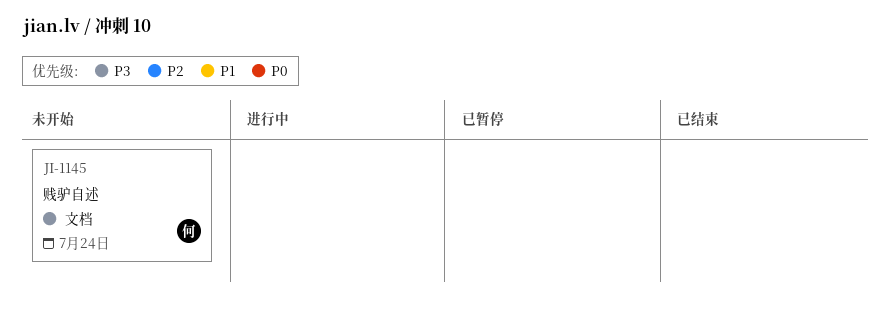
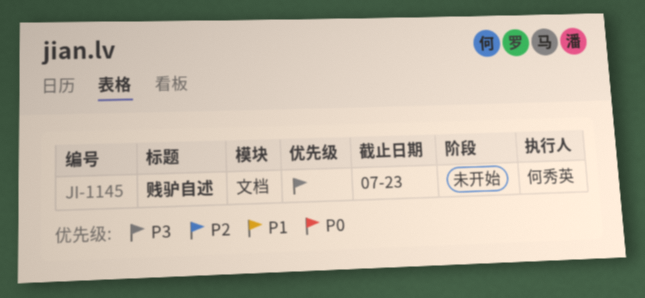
JI-1145, due: Jul 24 -> Jul 23

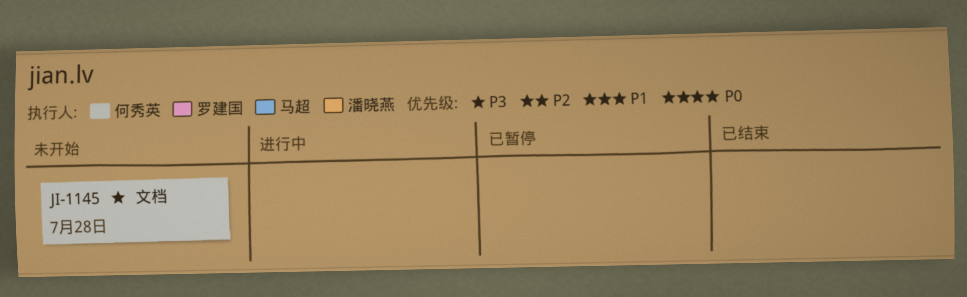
JI-1145, due: Jul 23 -> Jul 28

